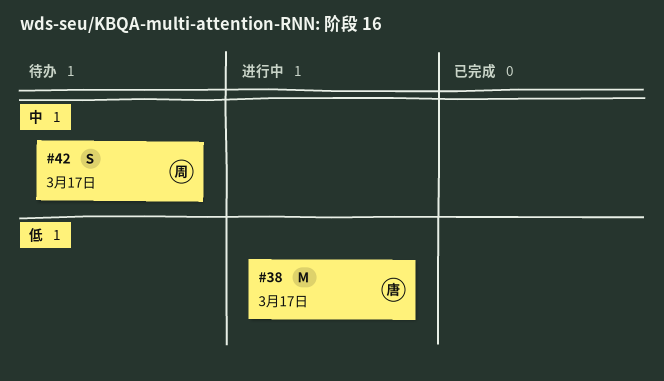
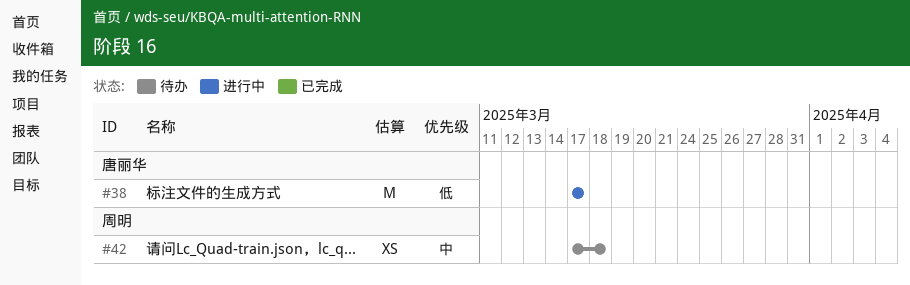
#42, estimate: S -> XS
#42, due: Mar 17 -> Mar 18

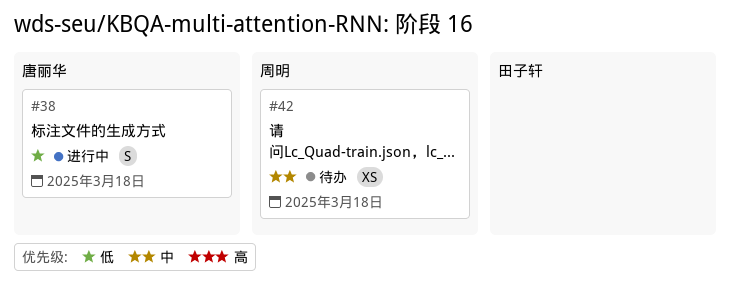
#38, estimate: M -> S
#38, due: Mar 17 -> Mar 18

